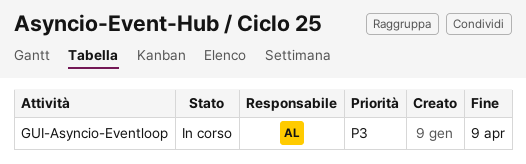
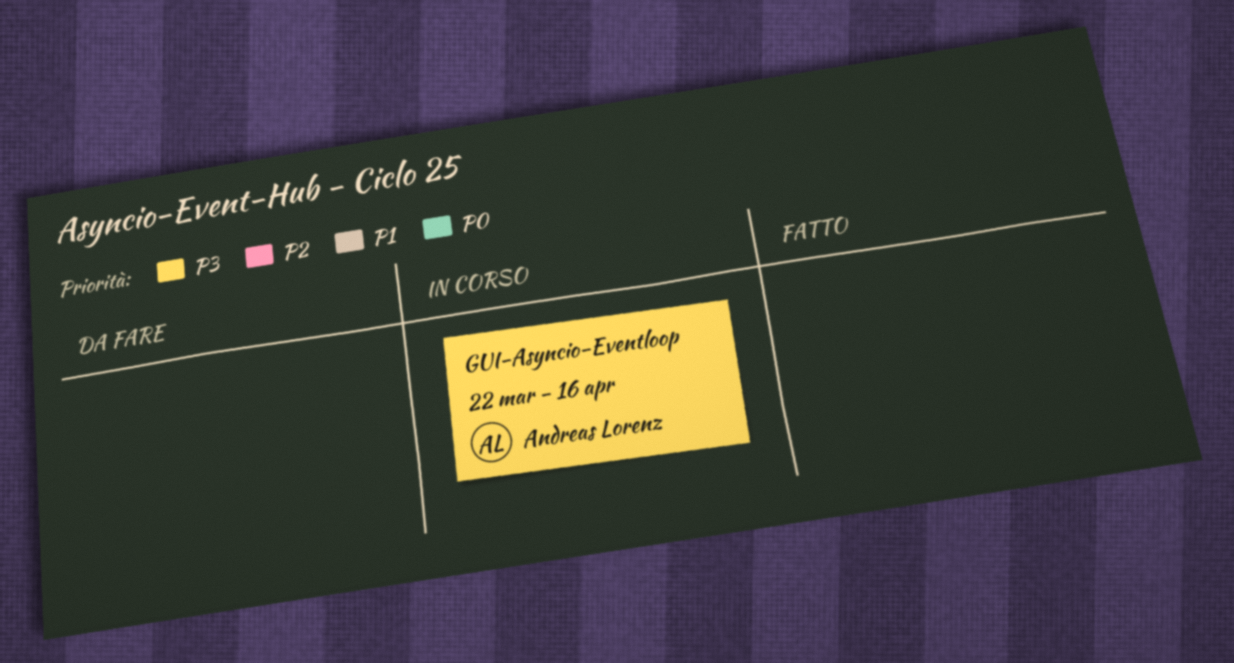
GUI-Asyncio-Eventloop, due: Apr 9 -> Apr 16

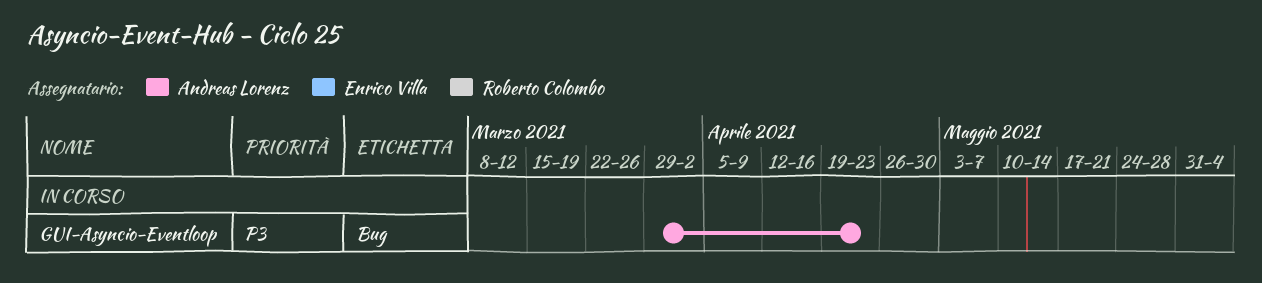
GUI-Asyncio-Eventloop, start: Mar 22 -> Mar 29
GUI-Asyncio-Eventloop, due: Apr 16 -> Apr 23

